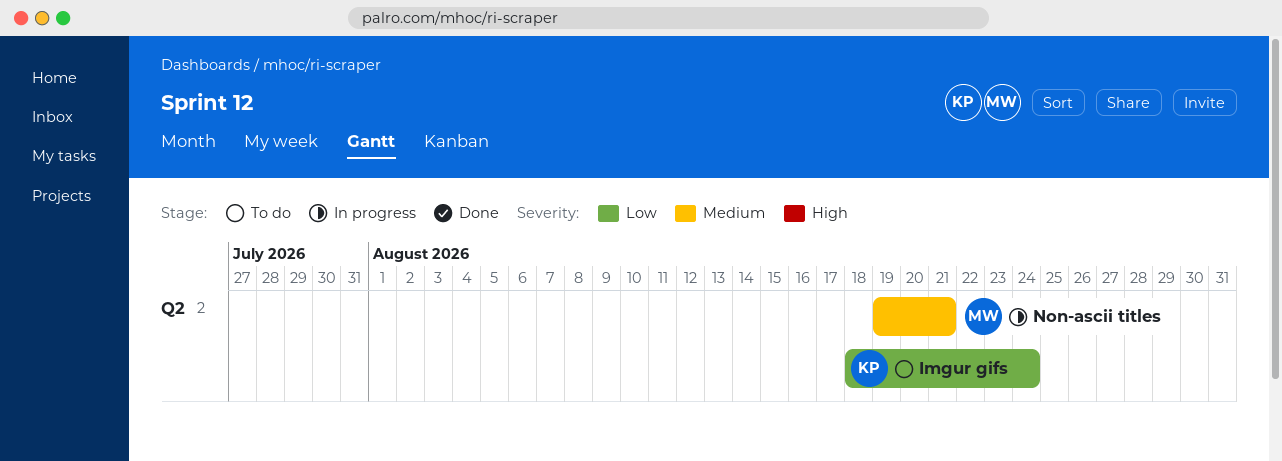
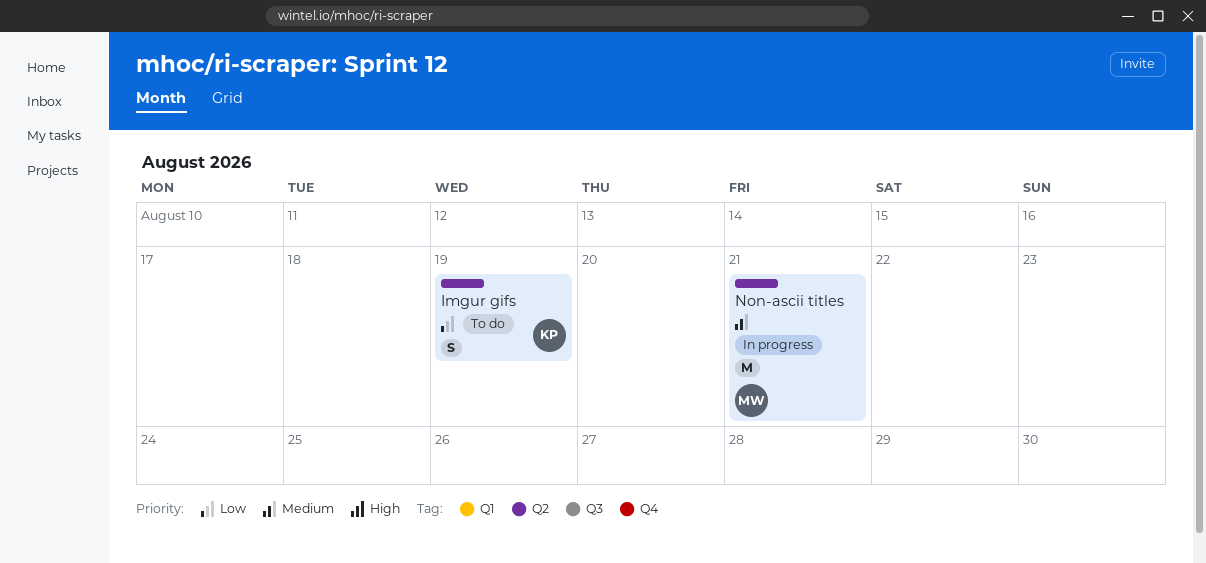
Imgur gifs, due: Aug 24 -> Aug 19

